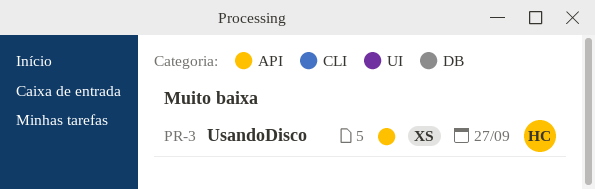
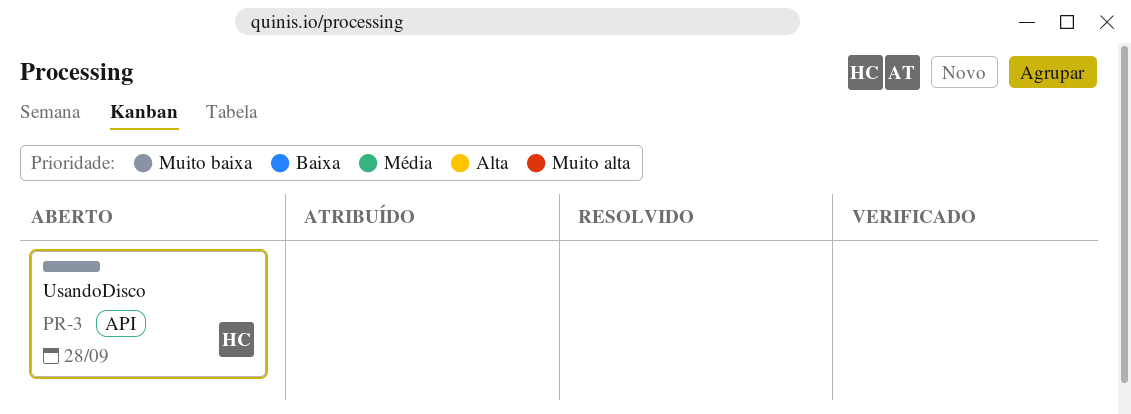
PR-3, due: Sep 27 -> Sep 28

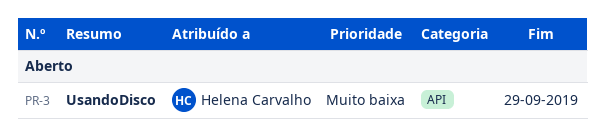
PR-3, due: Sep 28 -> Sep 29

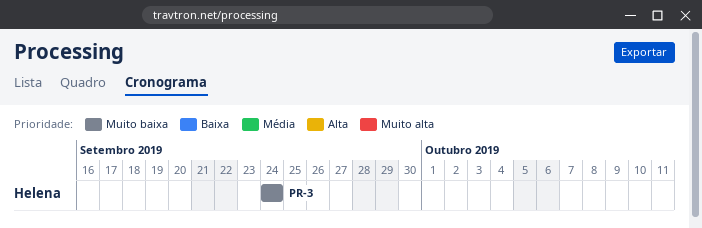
PR-3, due: Sep 29 -> Sep 24

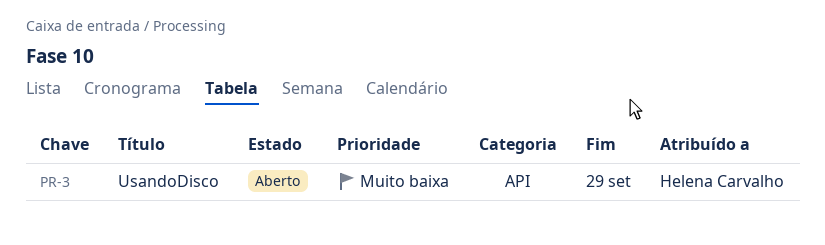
PR-3, due: Sep 24 -> Sep 29

